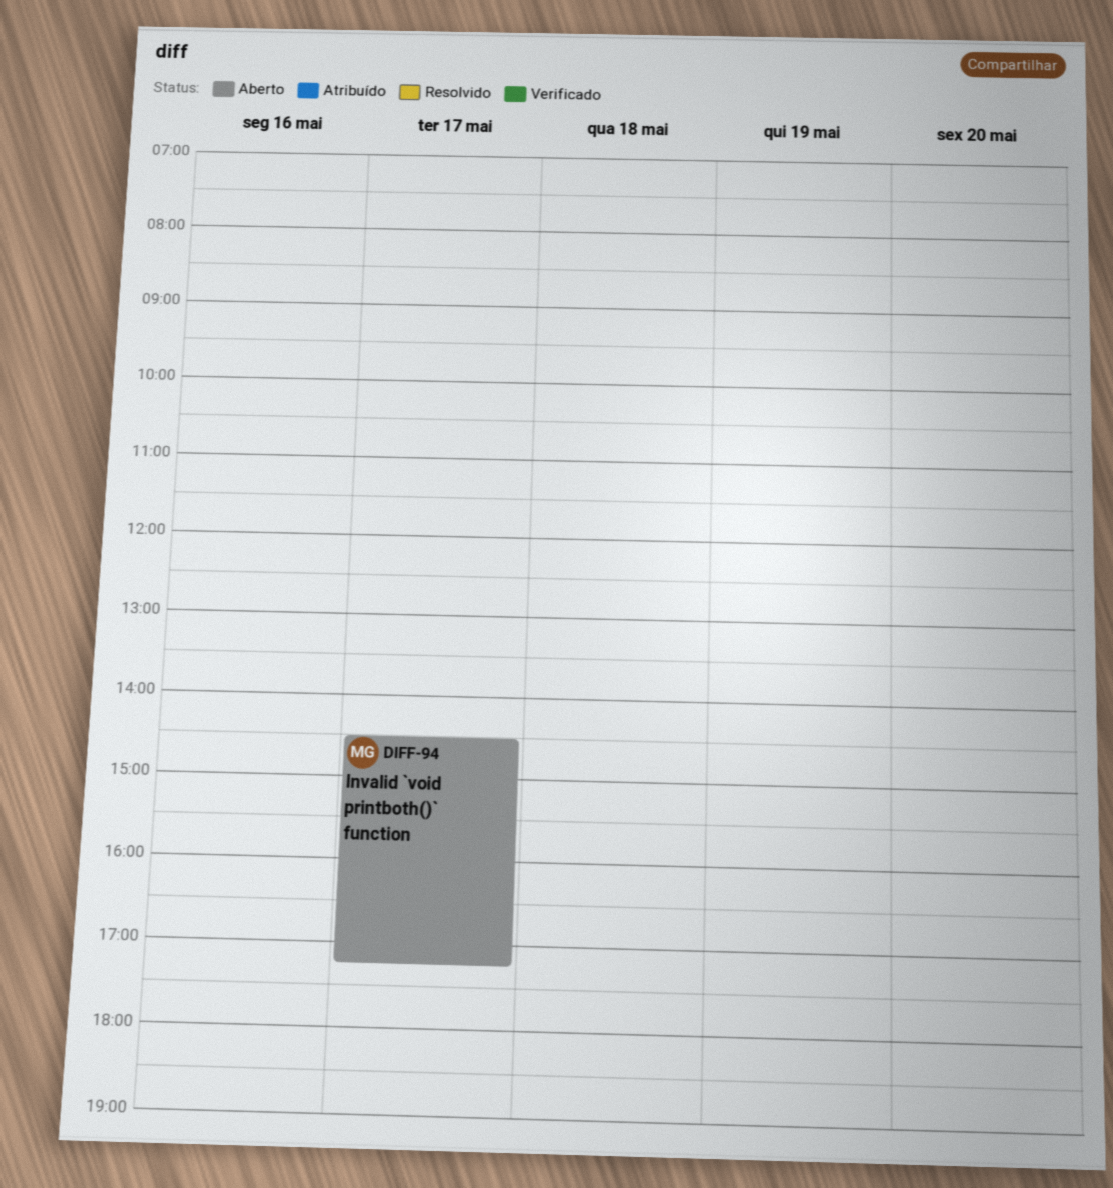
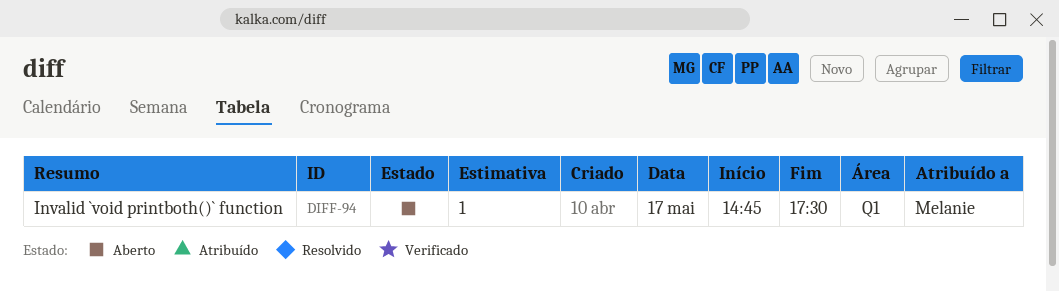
DIFF-94, begins: 14:30 -> 14:45
DIFF-94, ends: 17:15 -> 17:30

